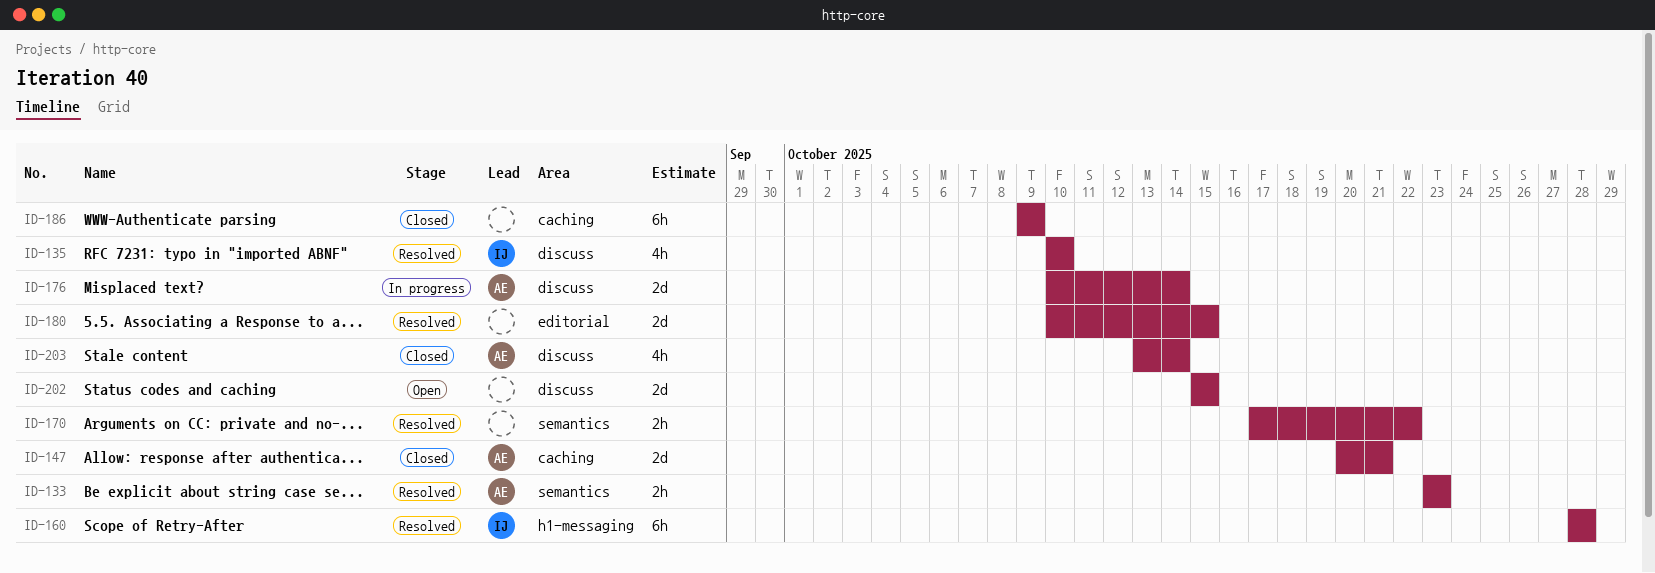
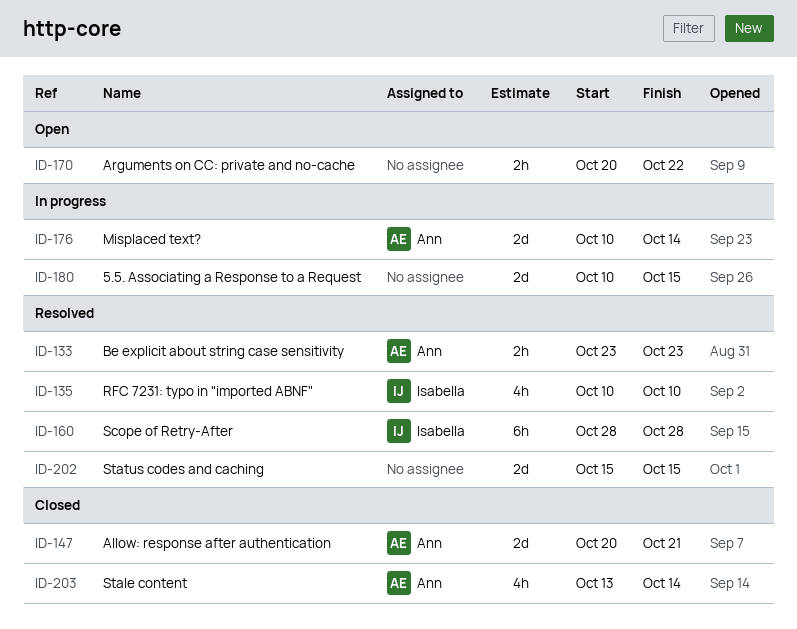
ID-170, status: Resolved -> Open
ID-170, start: Oct 17 -> Oct 20
ID-180, status: Resolved -> In progress
ID-186: present -> none
ID-202, status: Open -> Resolved

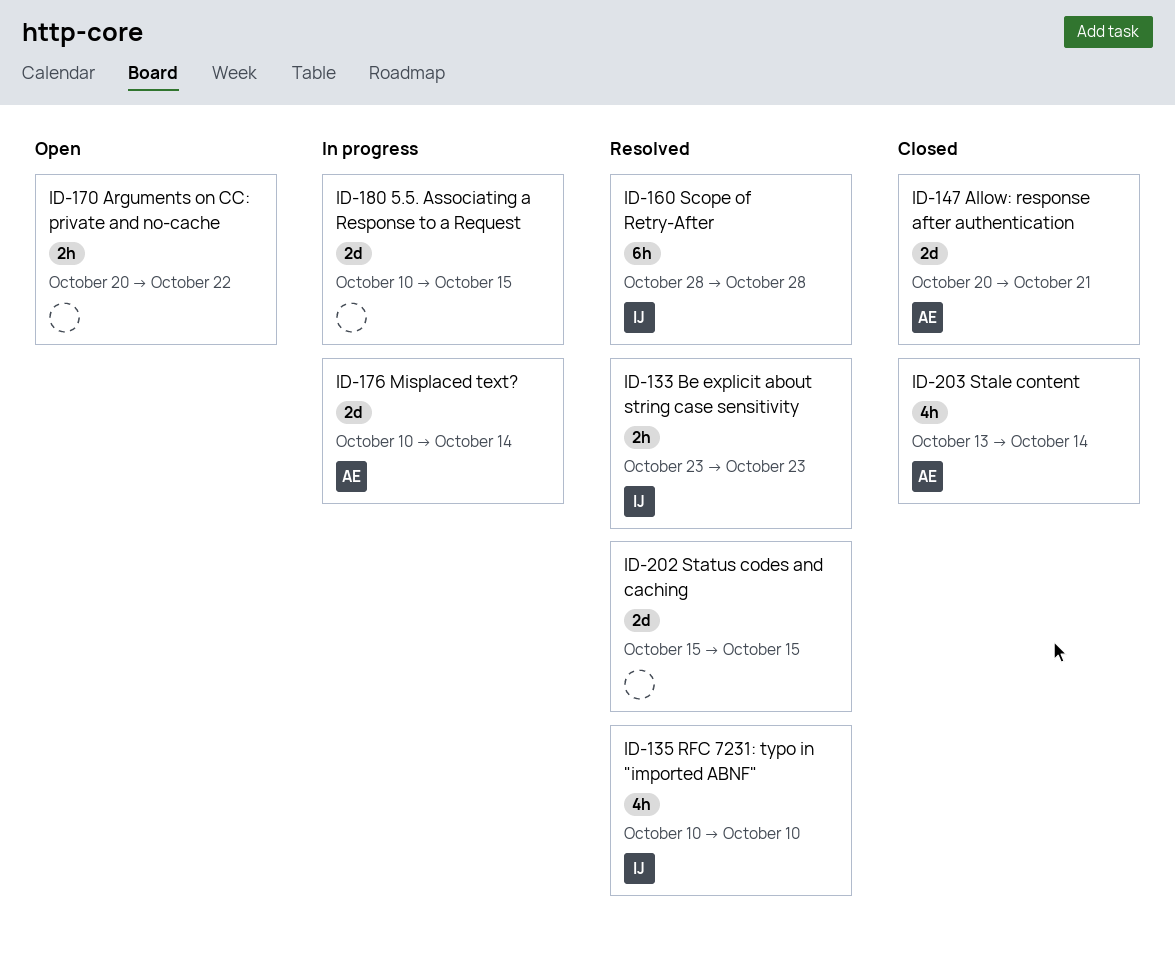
ID-133, owner: Ann -> Isabella

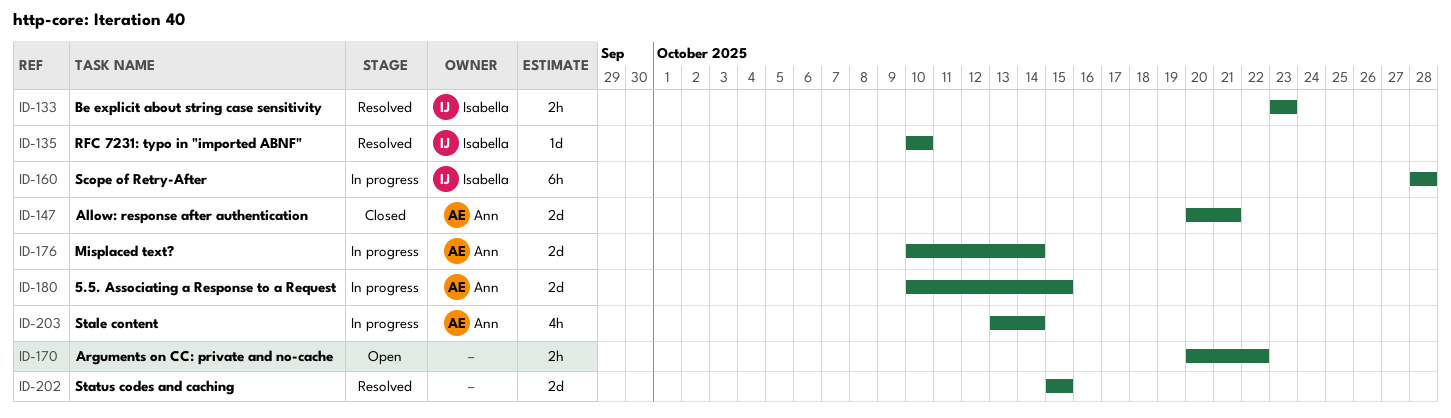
ID-135, estimate: 4h -> 1d
ID-160, status: Resolved -> In progress
ID-180, owner: none -> Ann
ID-203, status: Closed -> In progress

